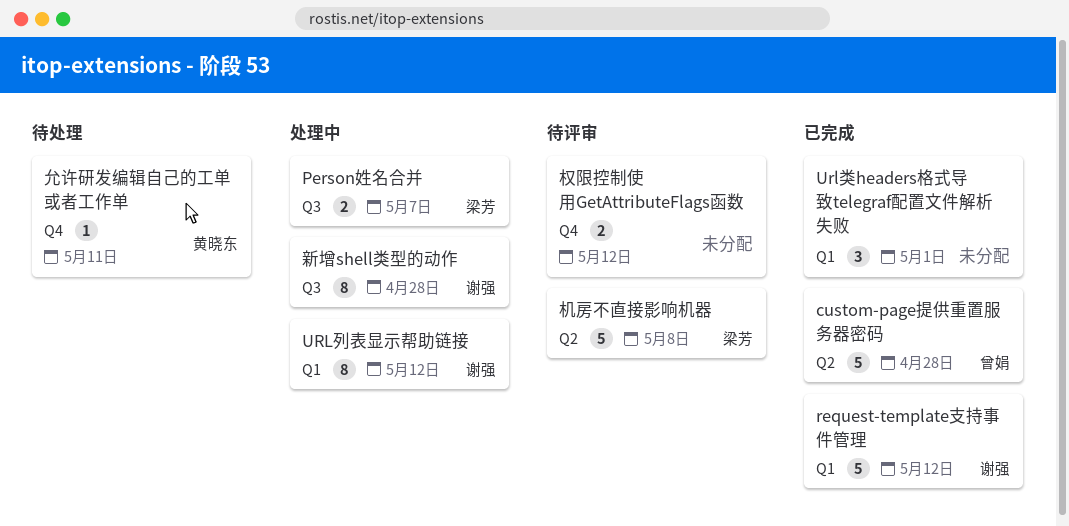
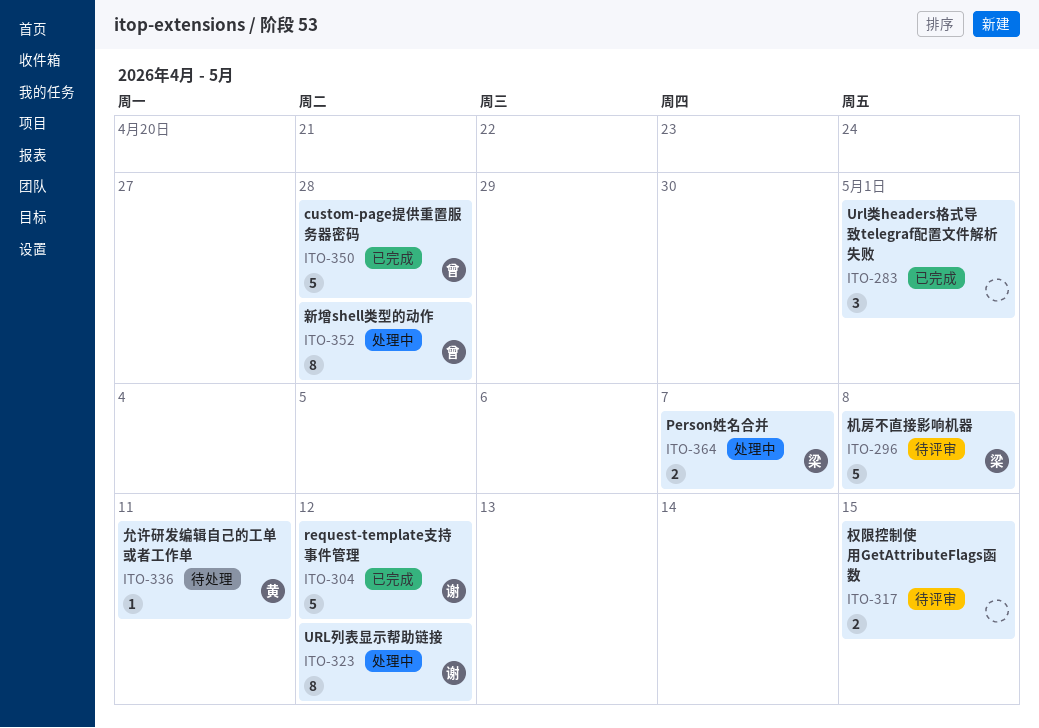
新增shell类型的动作, owner: 谢强 -> 曾娟
权限控制使用GetAttributeFlags函数, due: May 12 -> May 15

